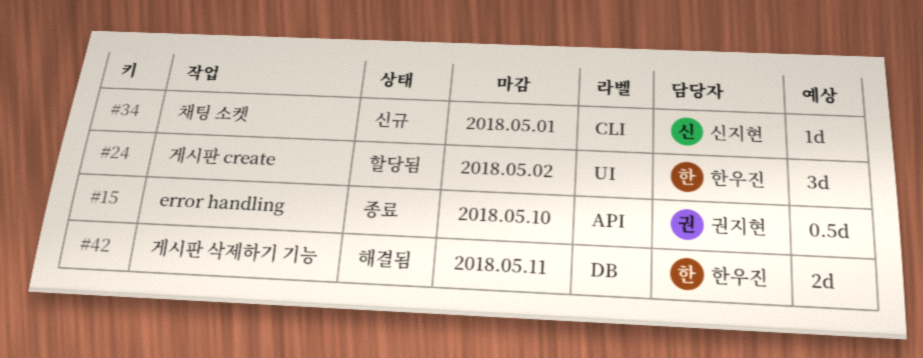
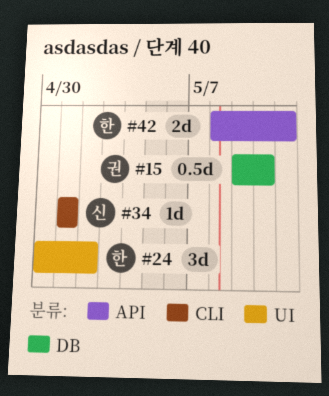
#15, label: API -> DB
#42, label: DB -> API

